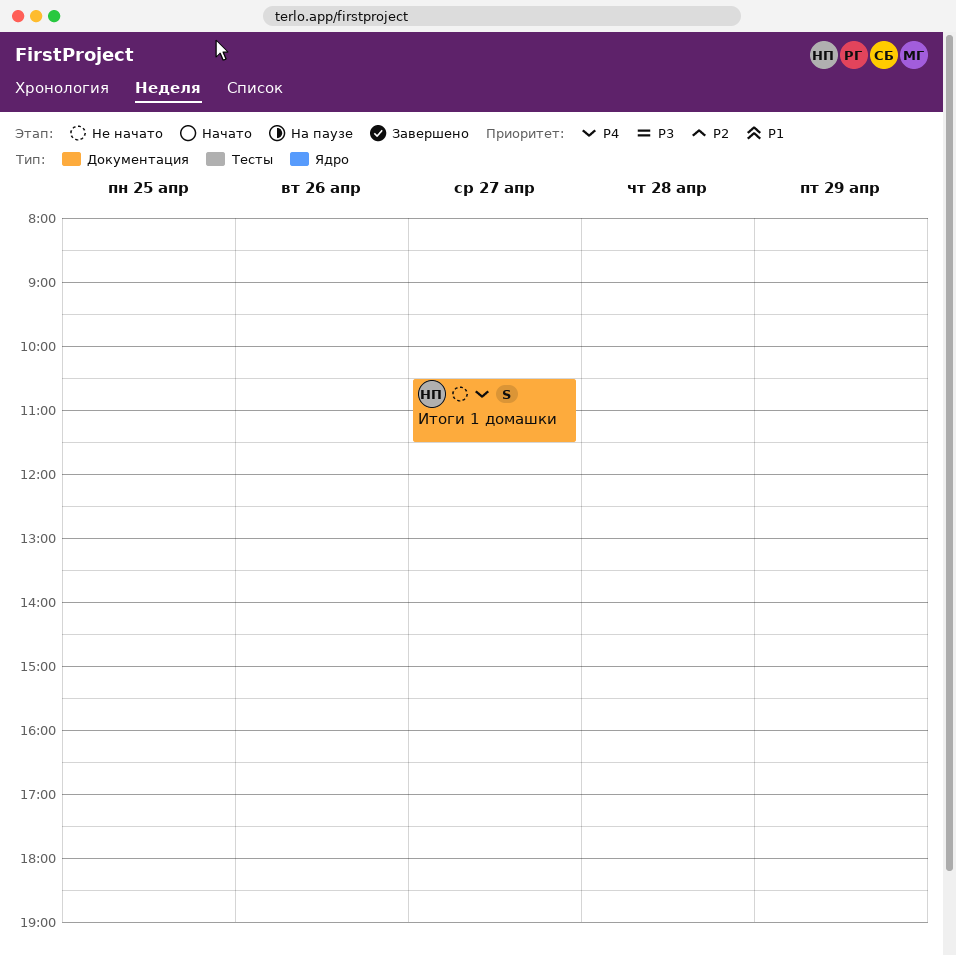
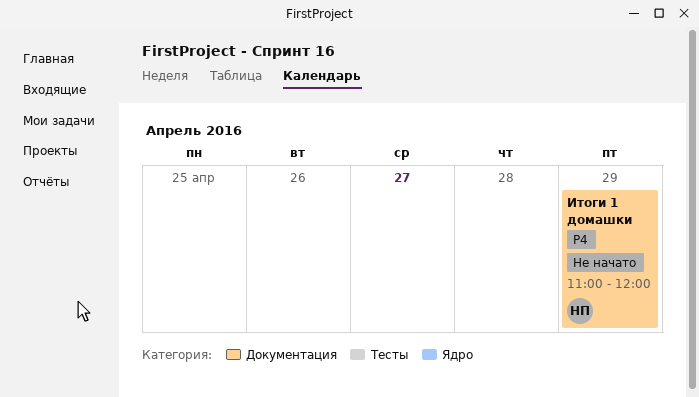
Итоги 1 домашки, day: Apr 27 -> Apr 29
Итоги 1 домашки, begins: 10:30 -> 11:00
Итоги 1 домашки, ends: 11:30 -> 12:00

